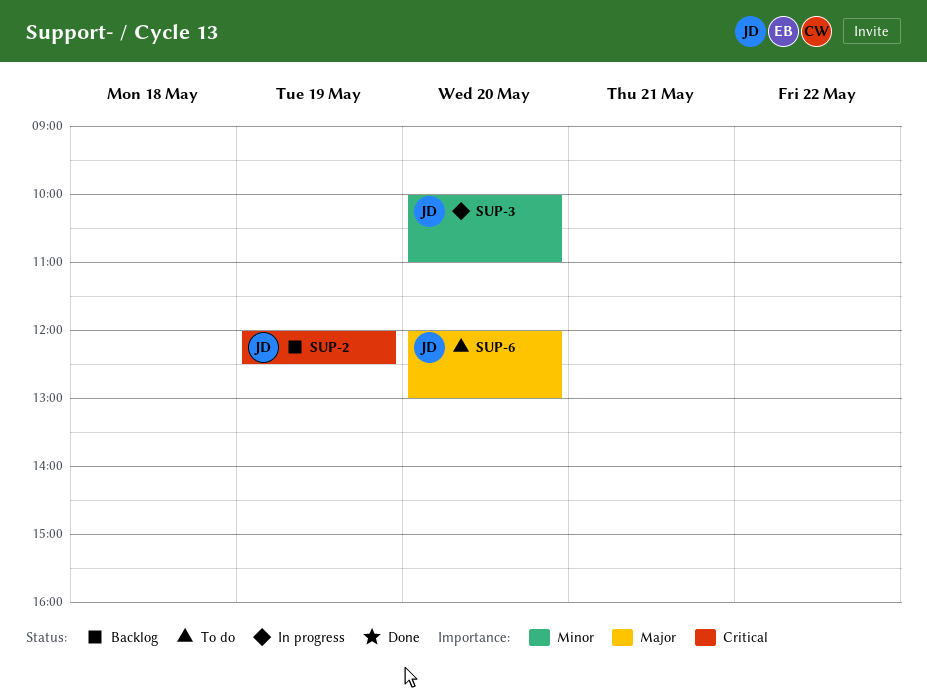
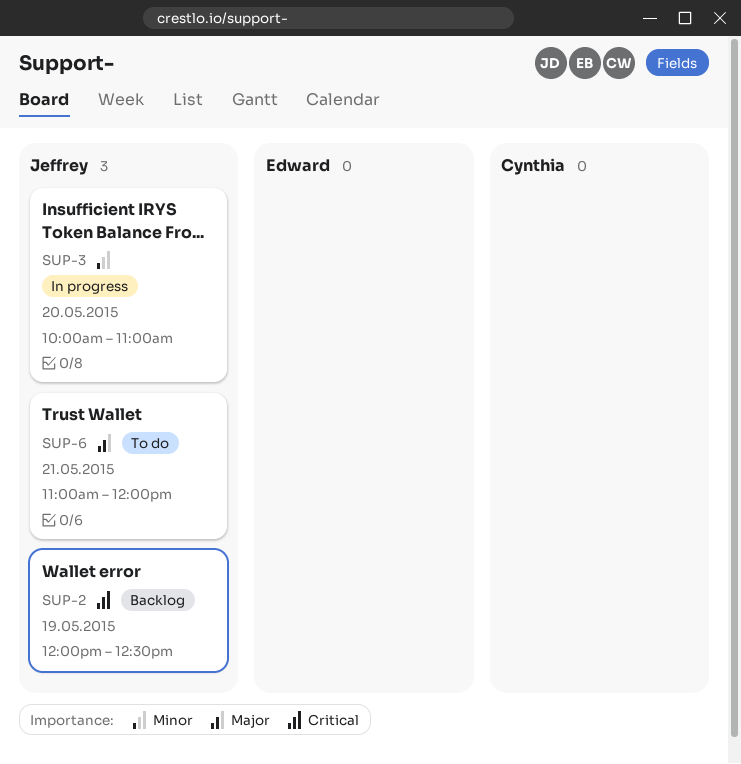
SUP-6, day: May 20 -> May 21
SUP-6, begins: 12:00 -> 11:00
SUP-6, ends: 13:00 -> 12:00

